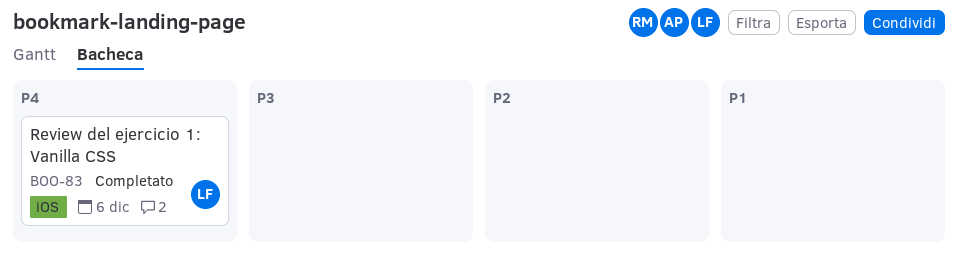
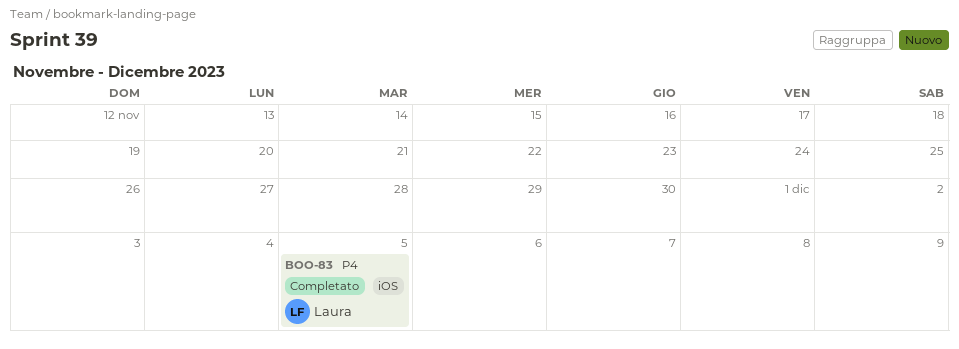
BOO-83, due: Dec 6 -> Dec 5

